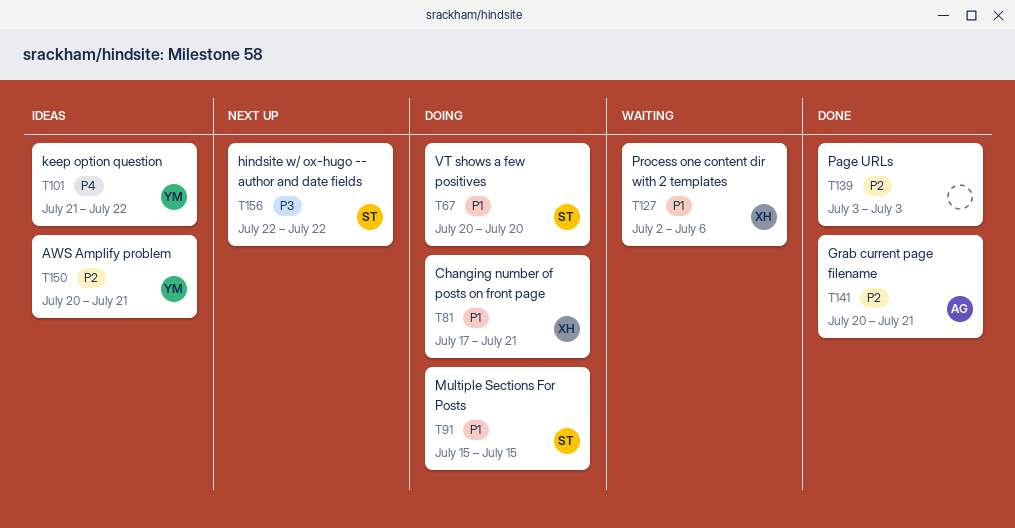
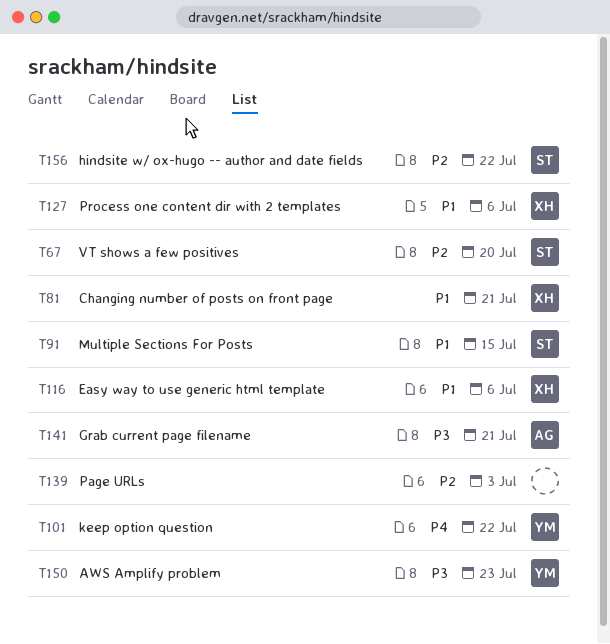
T67, priority: P1 -> P2
T116: none -> present
T141, priority: P2 -> P3
T150, priority: P2 -> P3
T150, due: Jul 21 -> Jul 23
T156, priority: P3 -> P2

